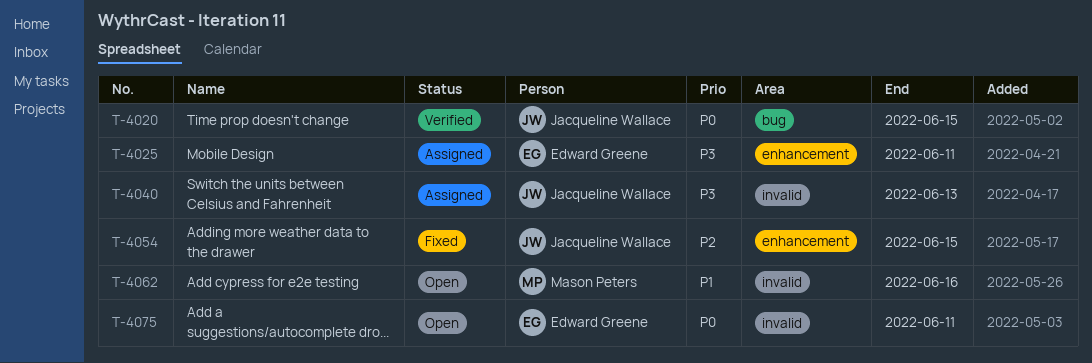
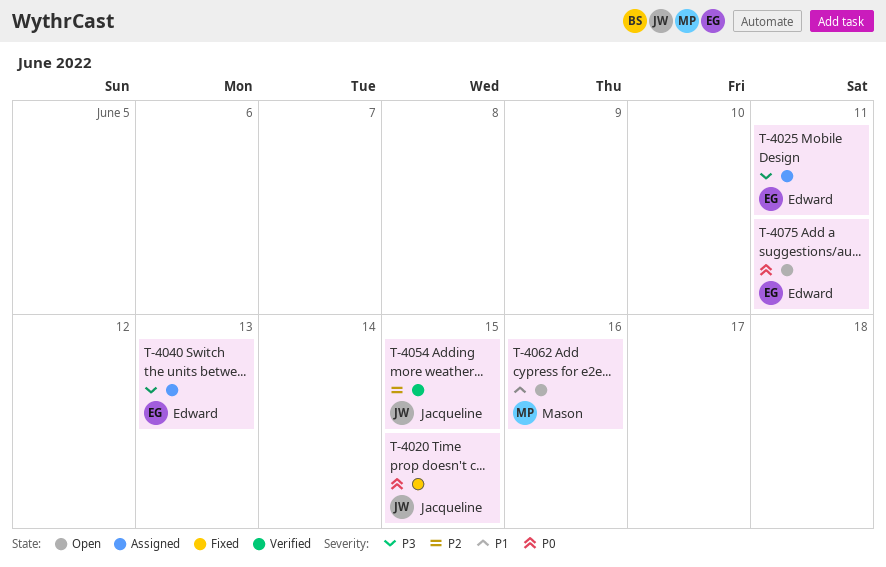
T-4020, status: Verified -> Fixed
T-4040, owner: Jacqueline Wallace -> Edward Greene
T-4054, status: Fixed -> Verified

